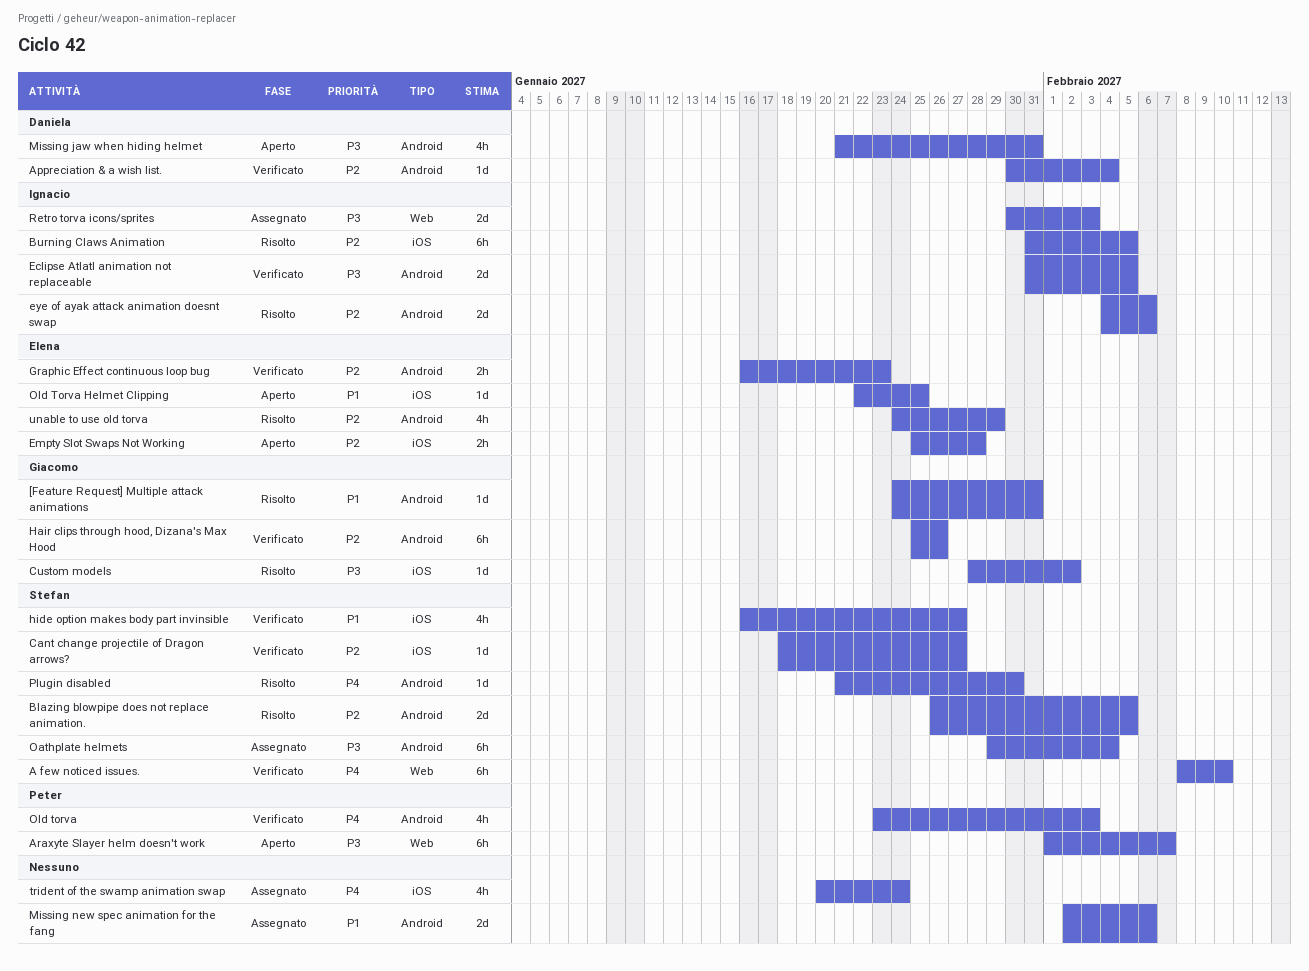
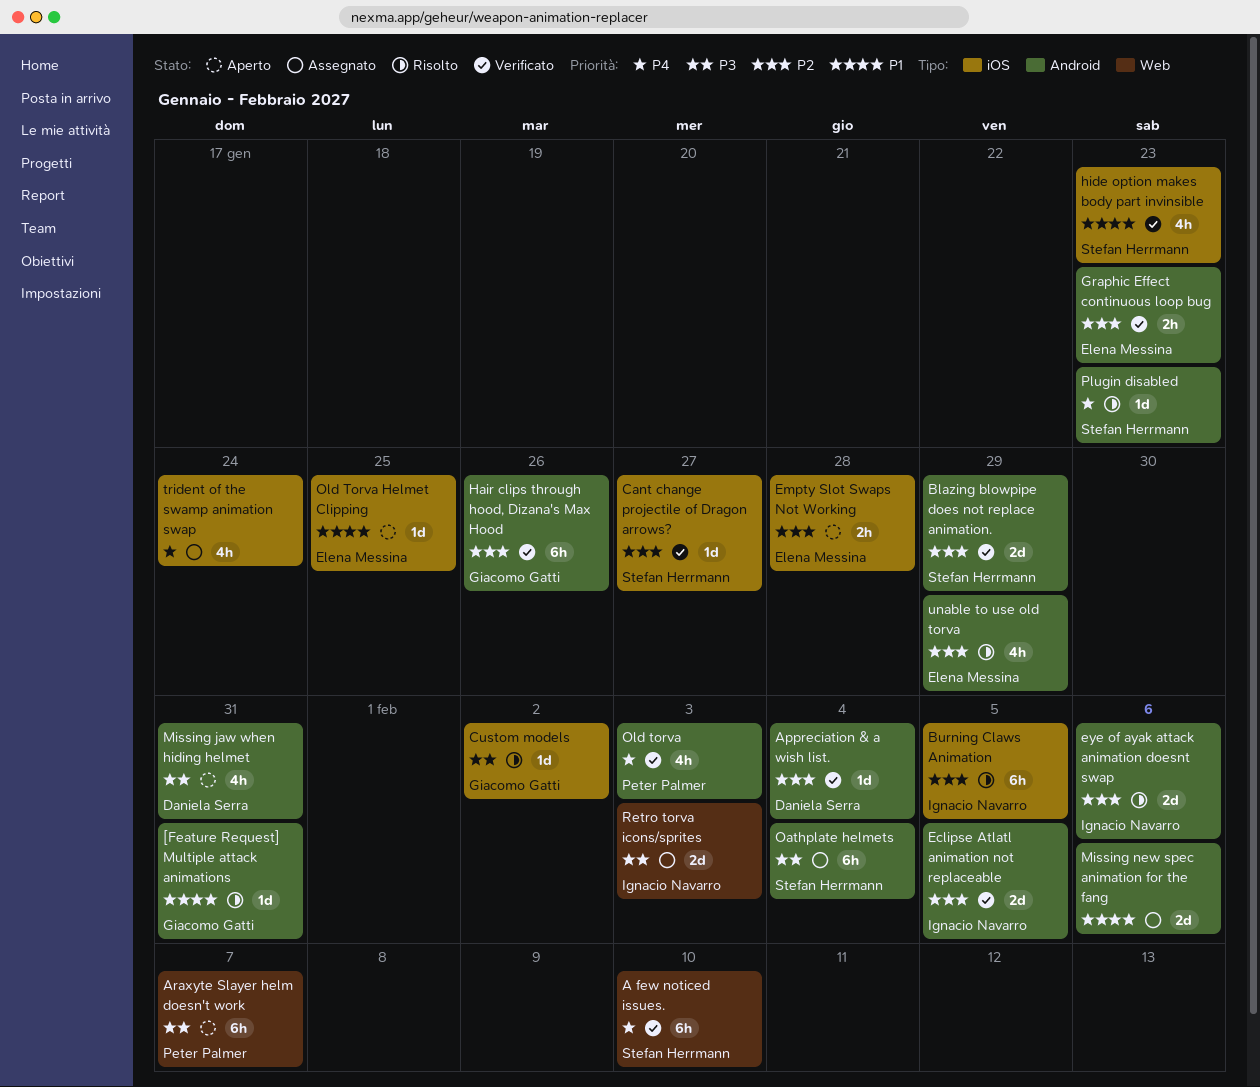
Blazing blowpipe does not replace animation., status: Risolto -> Verificato
Blazing blowpipe does not replace animation., due: Feb 5 -> Jan 29
Eclipse Atlatl animation not replaceable, priority: P3 -> P2
hide option makes body part invinsible, due: Jan 27 -> Jan 23
Plugin disabled, due: Jan 30 -> Jan 23

